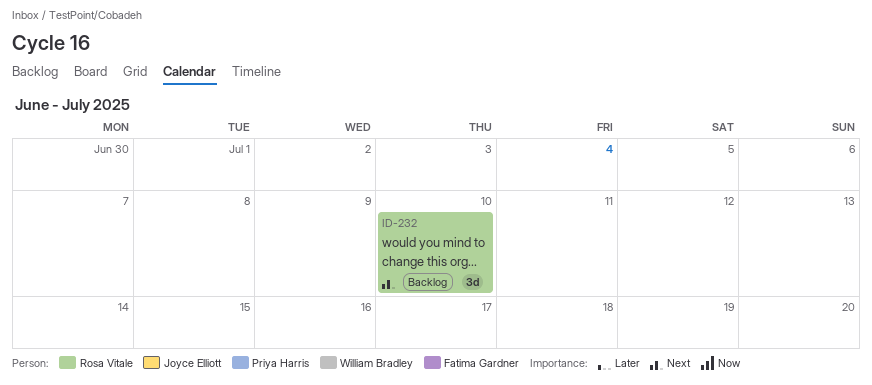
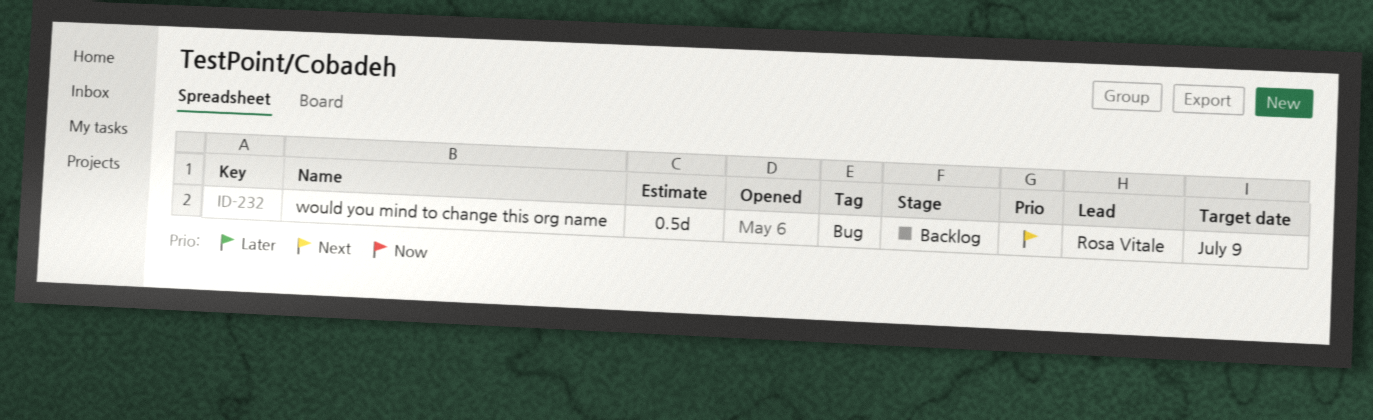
ID-232, estimate: 3d -> 0.5d
ID-232, due: Jul 10 -> Jul 9

